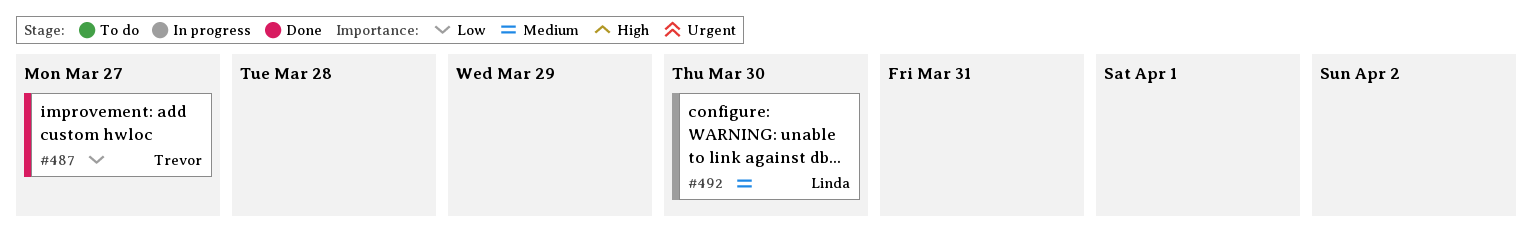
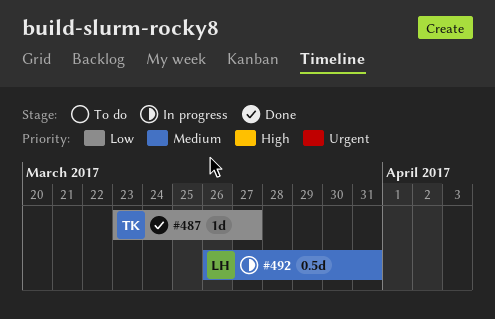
#492, due: Mar 30 -> Mar 31

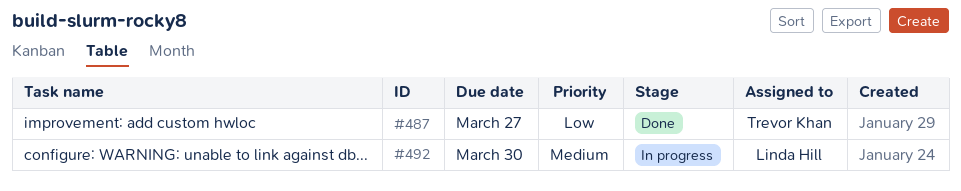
#492, due: Mar 31 -> Mar 30

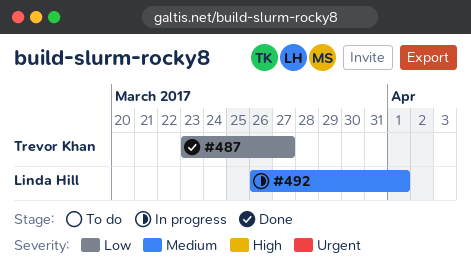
#492, due: Mar 30 -> Apr 1

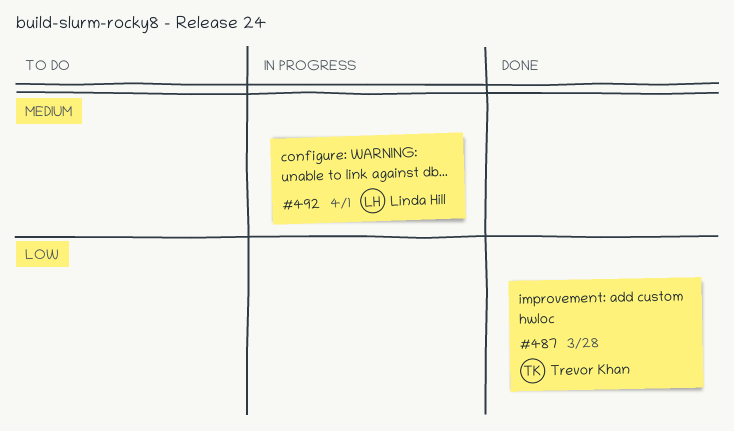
#487, due: Mar 27 -> Mar 28

